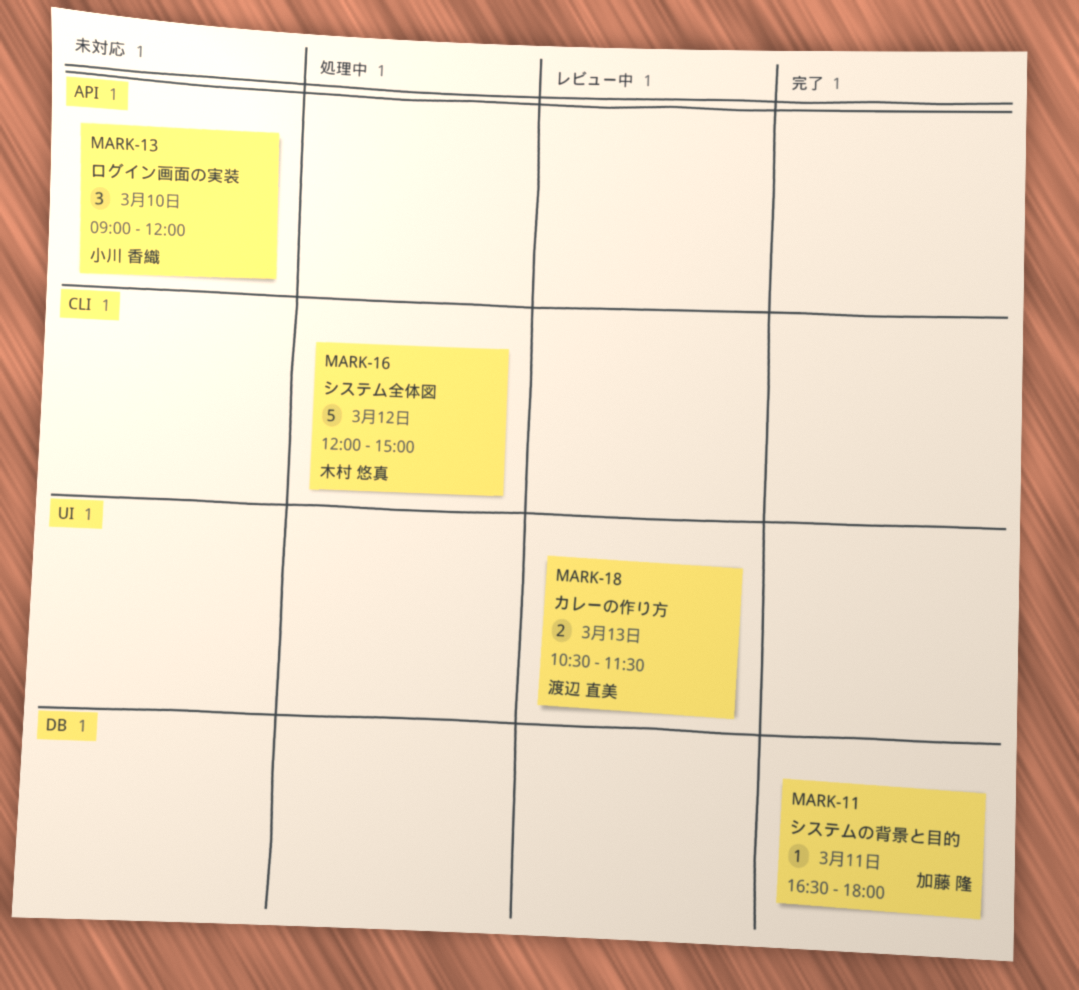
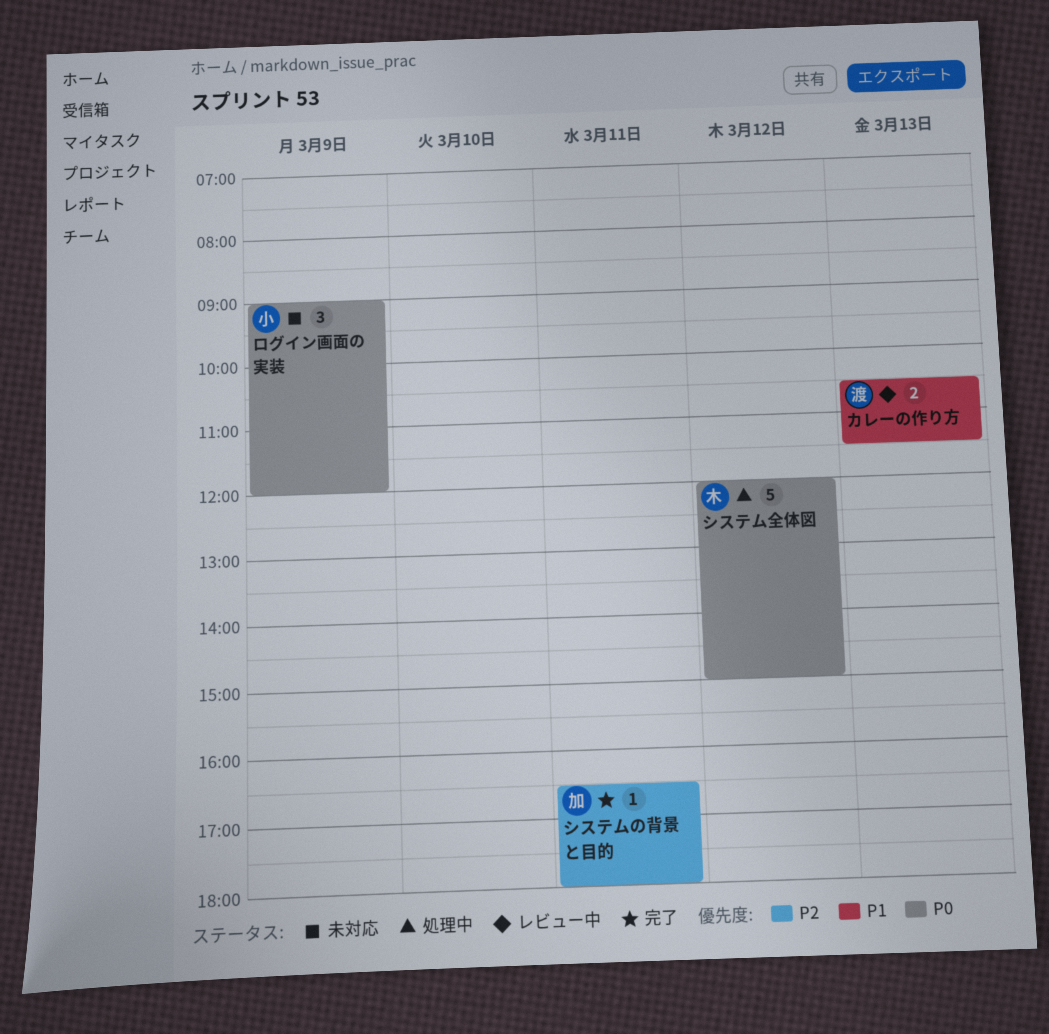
ログイン画面の実装, day: Mar 10 -> Mar 9

